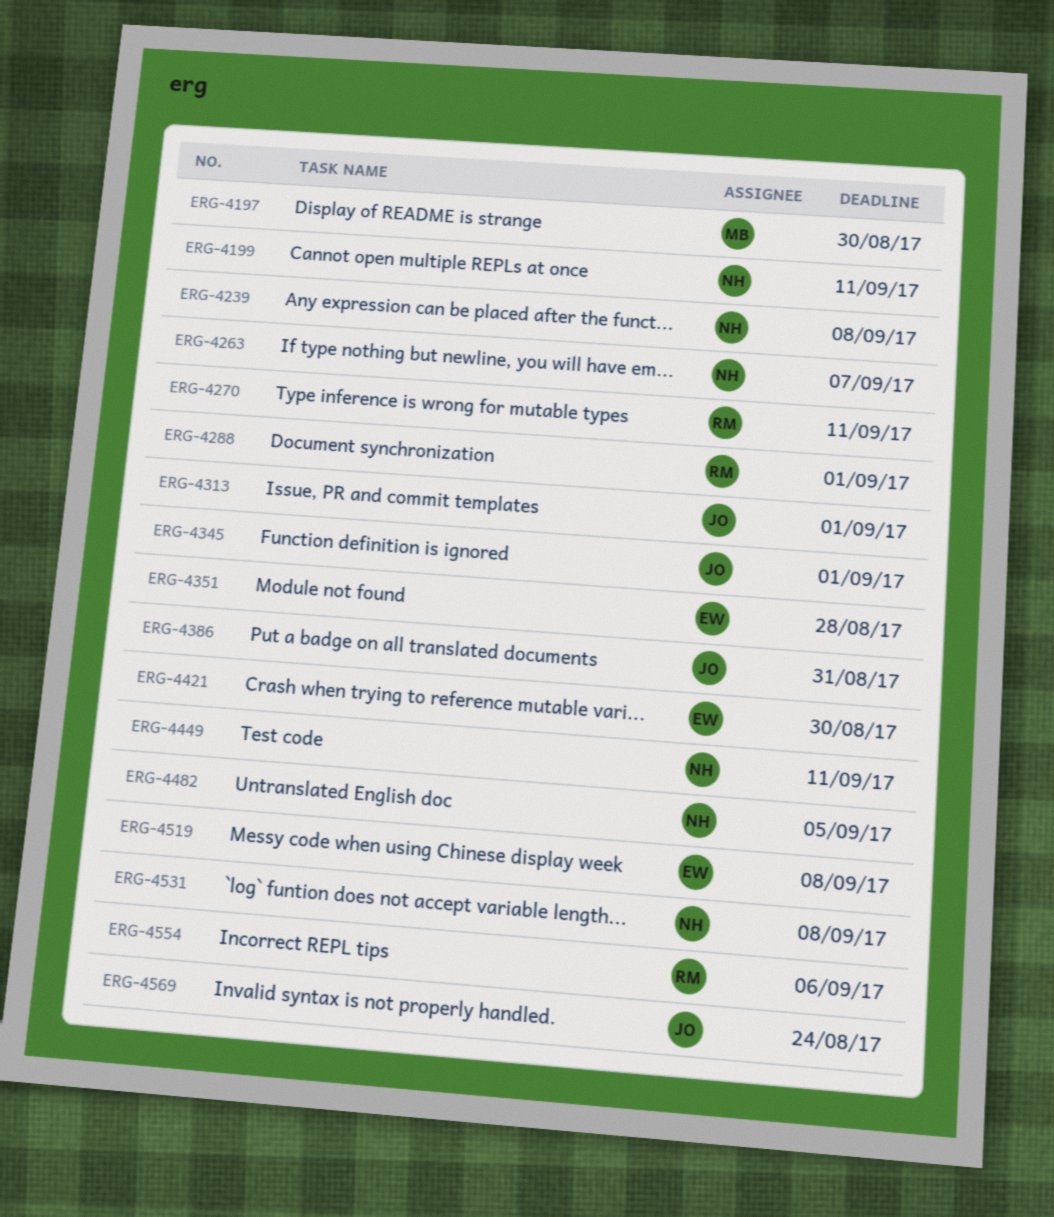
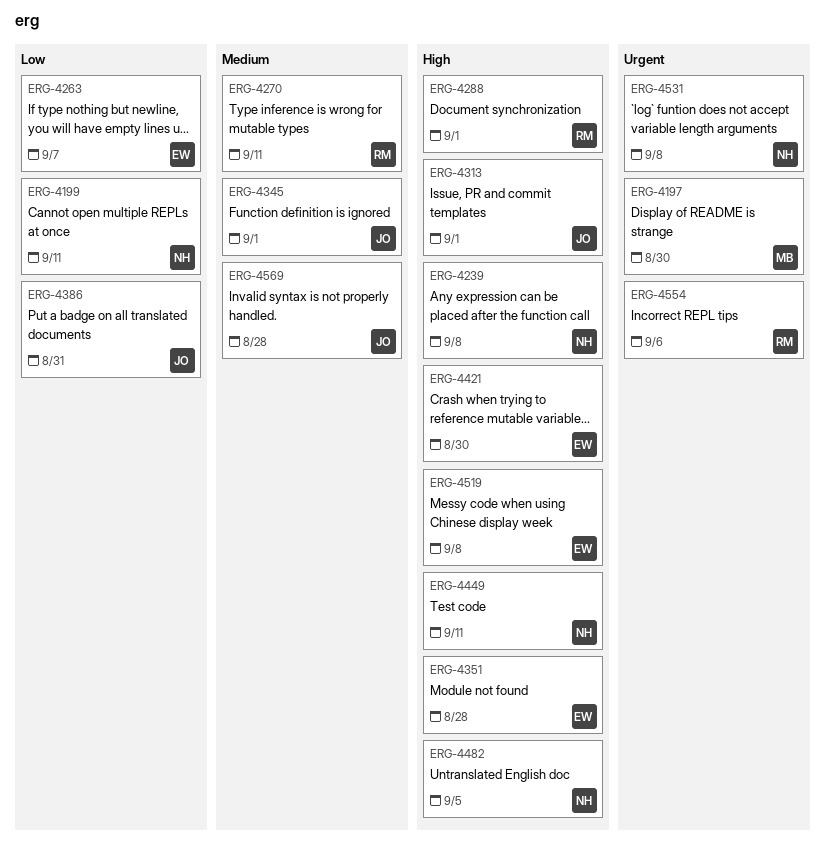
ERG-4263, owner: NH -> EW
ERG-4569, due: Aug 24 -> Aug 28

